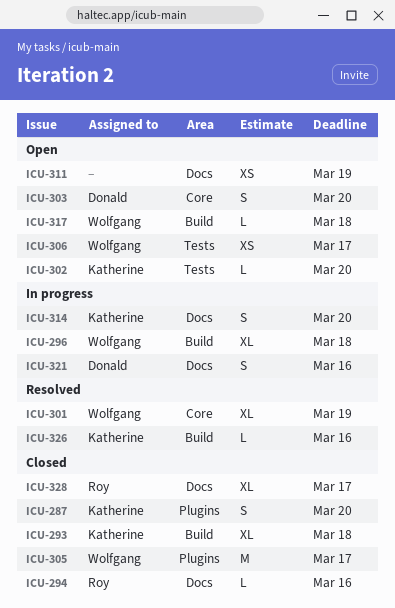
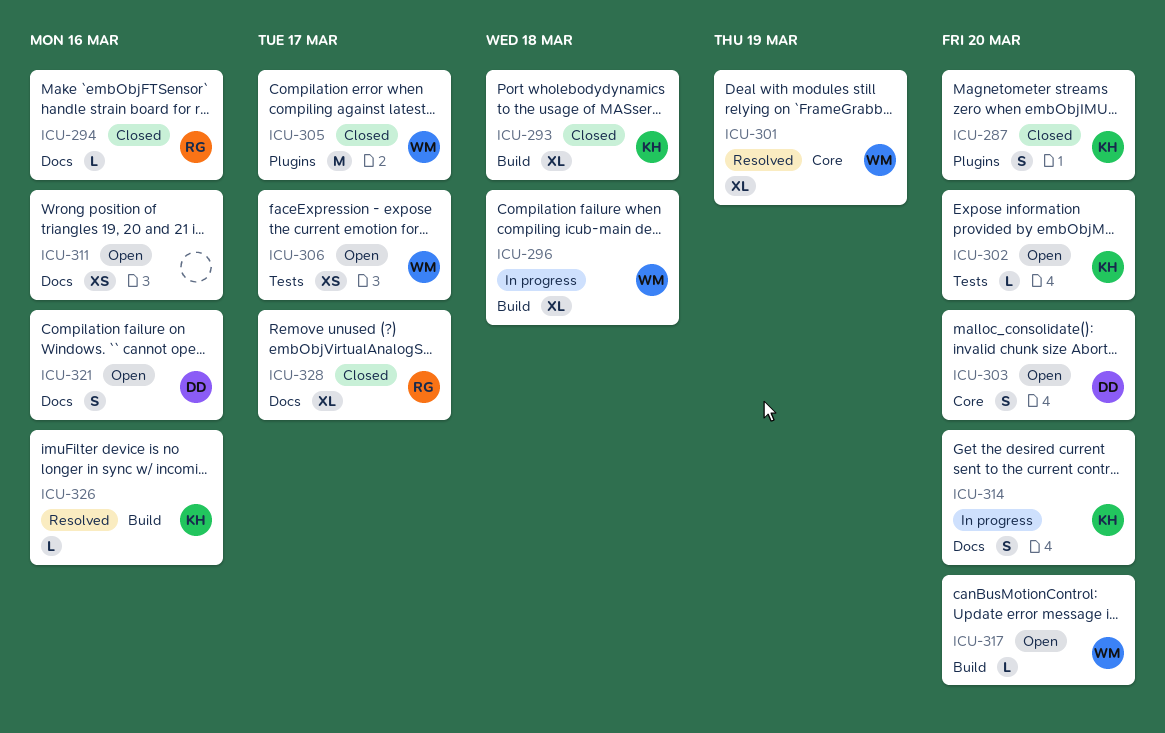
ICU-311, due: Mar 19 -> Mar 16
ICU-317, due: Mar 18 -> Mar 20
ICU-321, status: In progress -> Open

